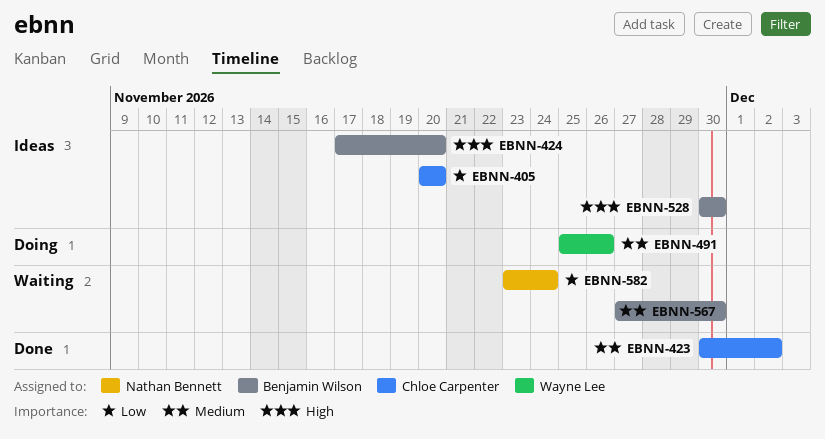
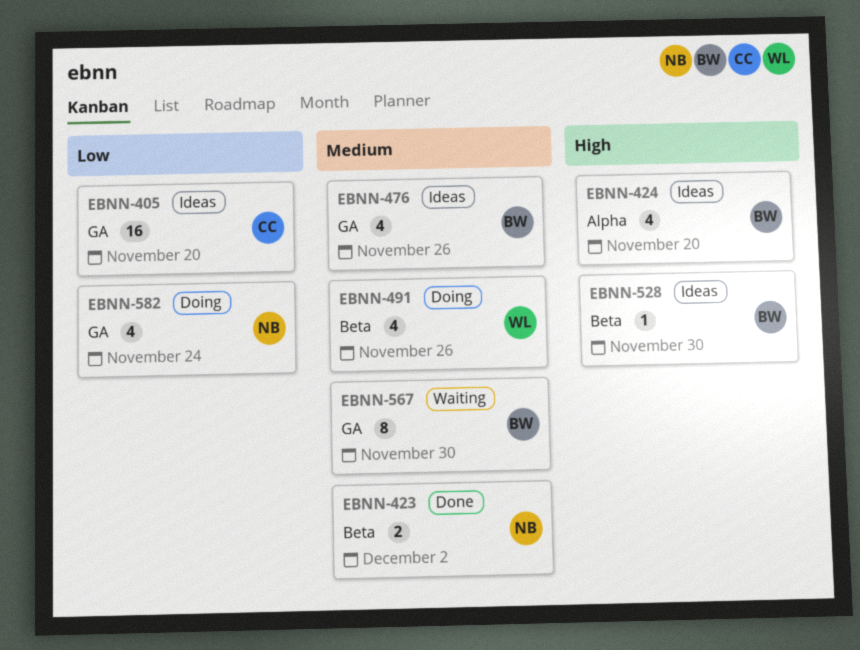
EBNN-423, owner: Chloe Carpenter -> Nathan Bennett
EBNN-476: none -> present
EBNN-582, status: Waiting -> Doing

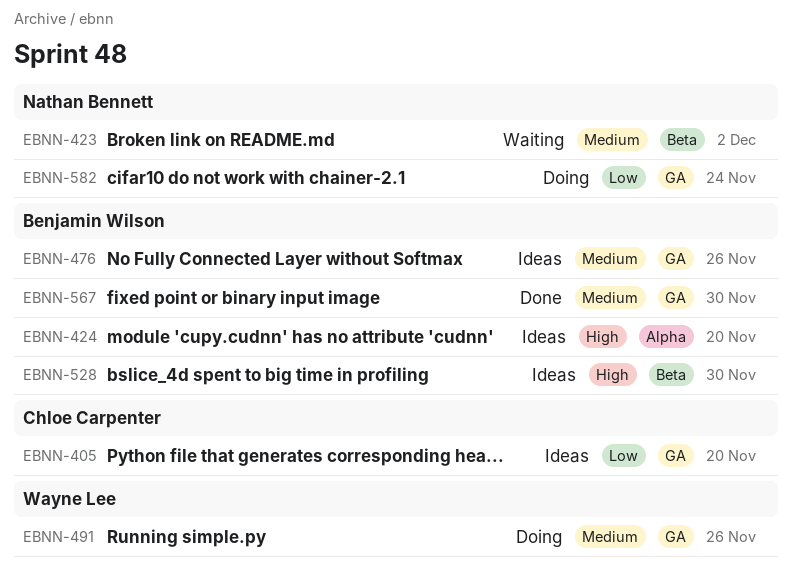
EBNN-423, status: Done -> Waiting
EBNN-491, label: Beta -> GA
EBNN-567, status: Waiting -> Done

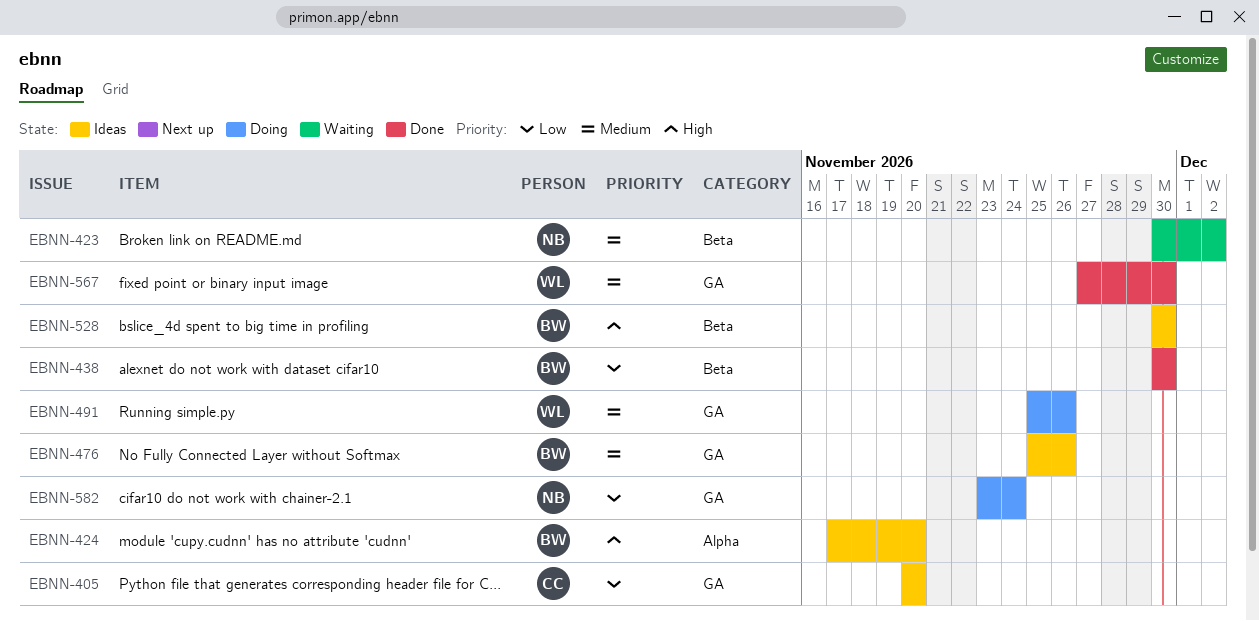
EBNN-438: none -> present
EBNN-567, owner: Benjamin Wilson -> Wayne Lee

